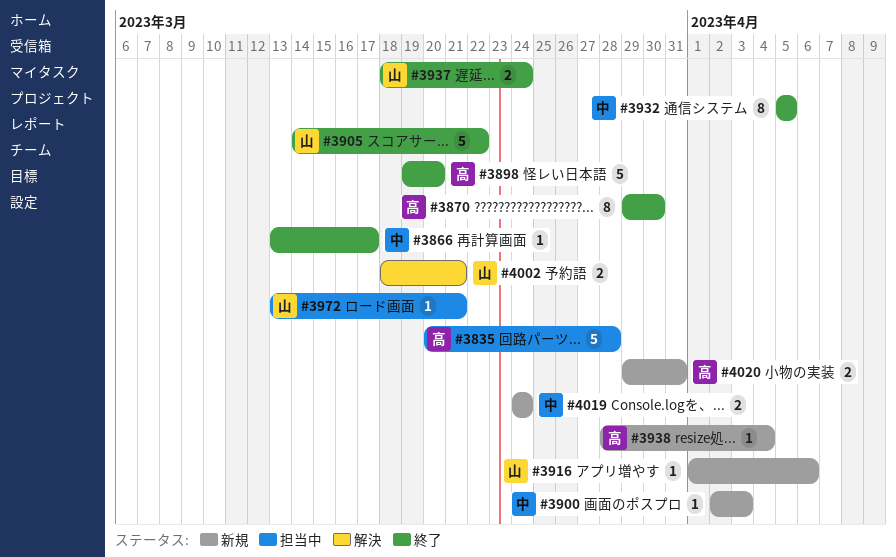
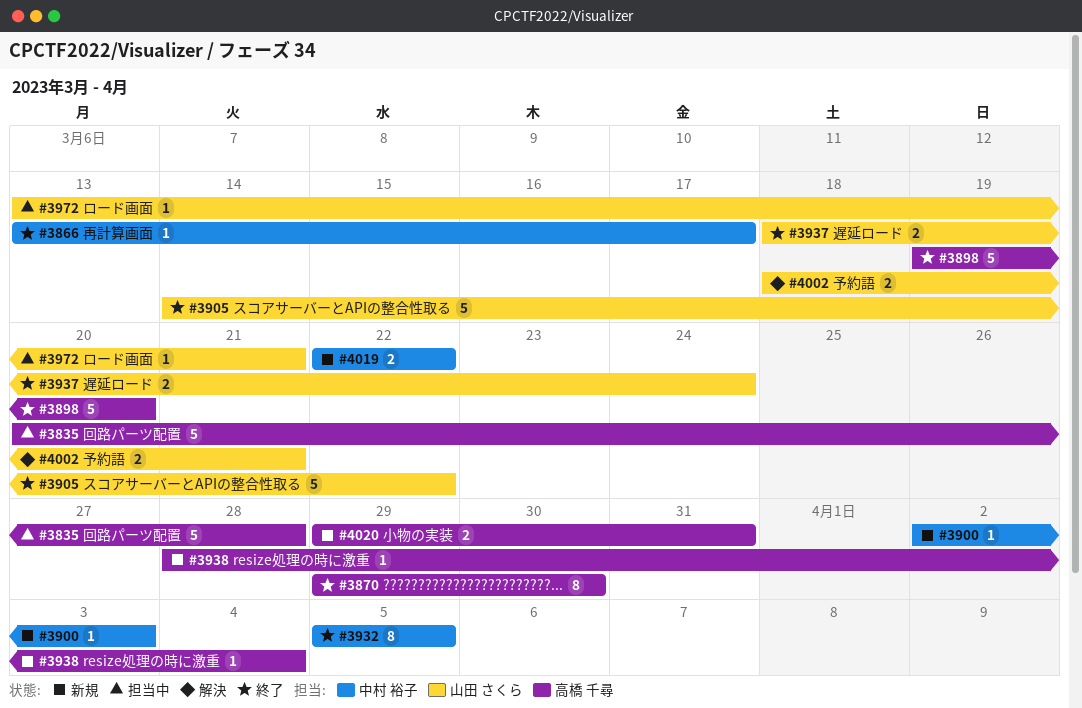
#3916: present -> none
#4019, start: Mar 24 -> Mar 22
#4019, due: Mar 24 -> Mar 22

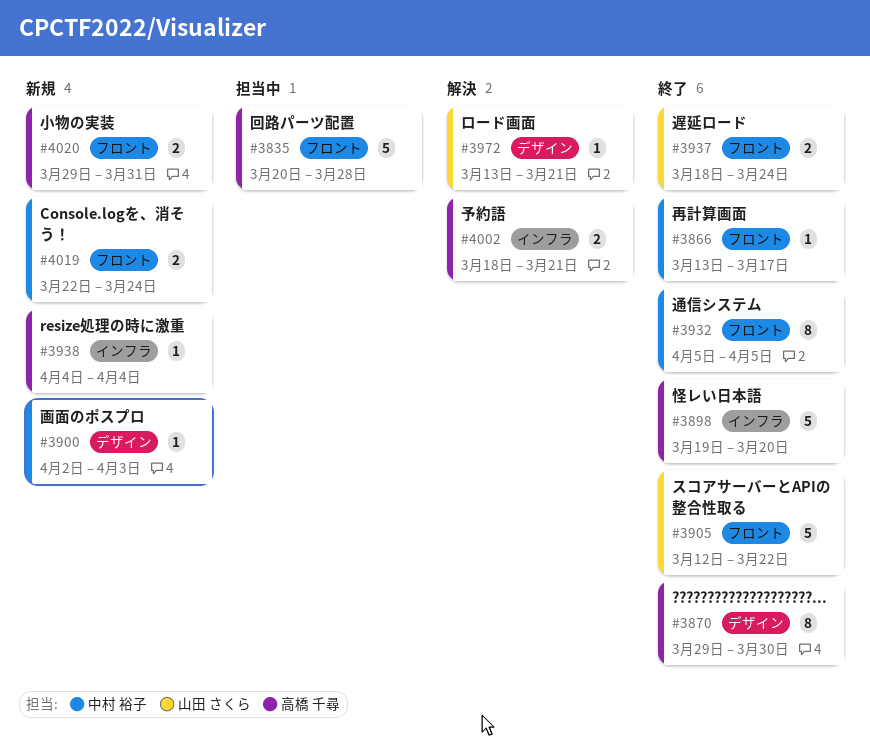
#3905, start: Mar 14 -> Mar 12
#3938, start: Mar 28 -> Apr 4
#3972, status: 担当中 -> 解決
#4002, owner: 山田 さくら -> 高橋 千尋
#4019, due: Mar 22 -> Mar 24

